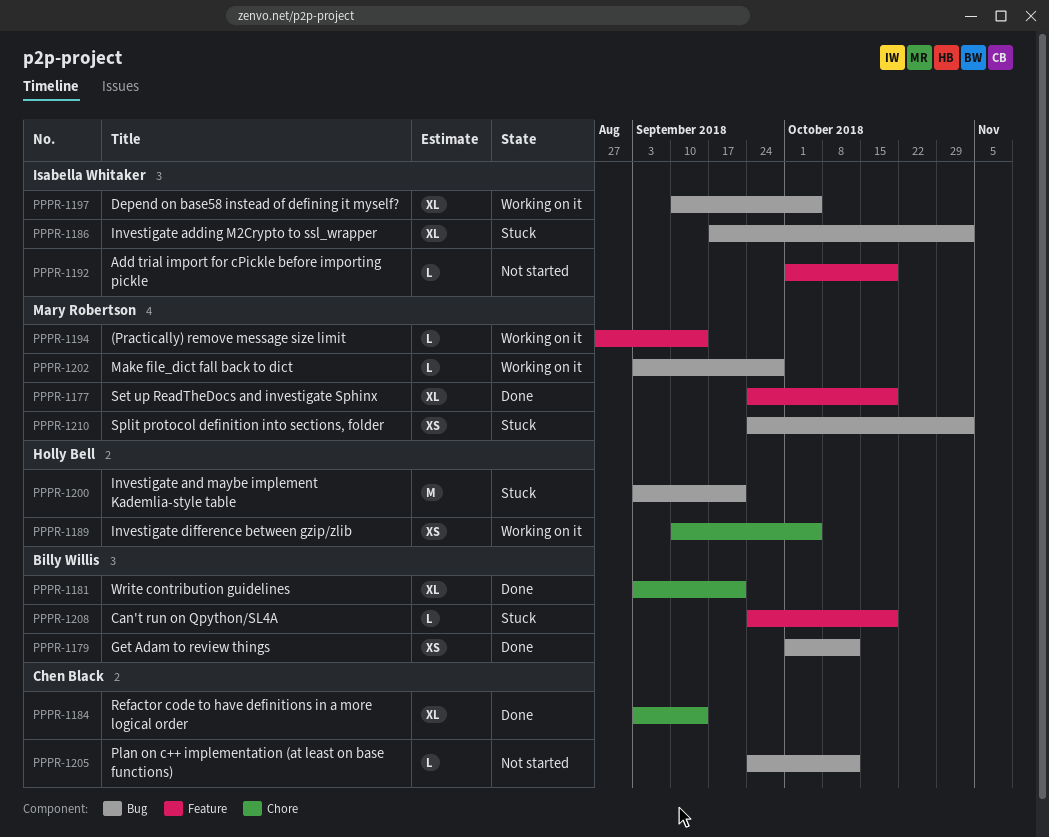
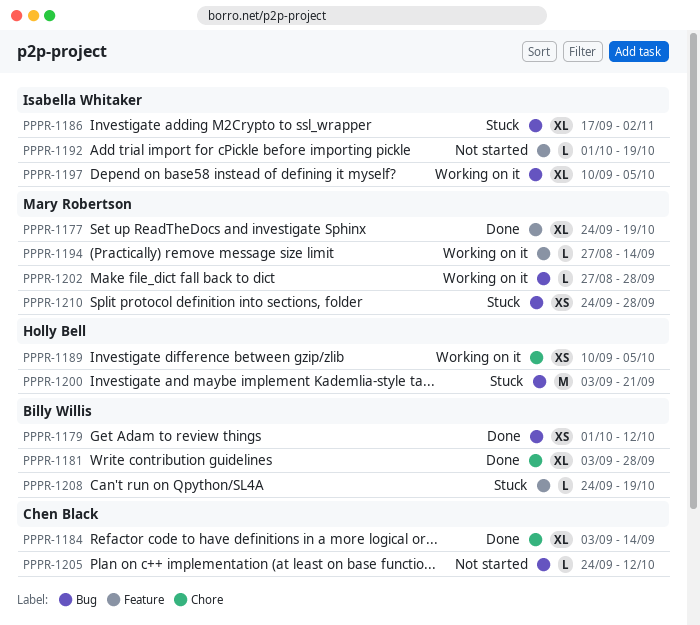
PPPR-1181, due: Sep 21 -> Sep 28
PPPR-1202, start: Sep 3 -> Aug 27
PPPR-1210, due: Nov 2 -> Sep 28

